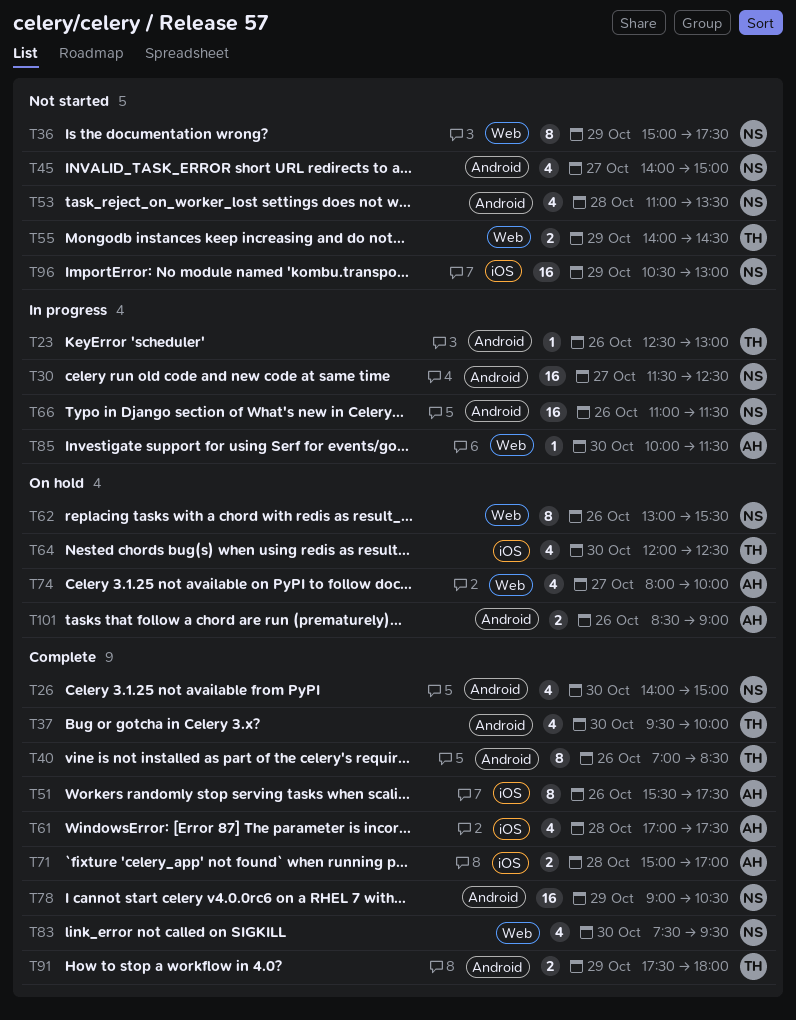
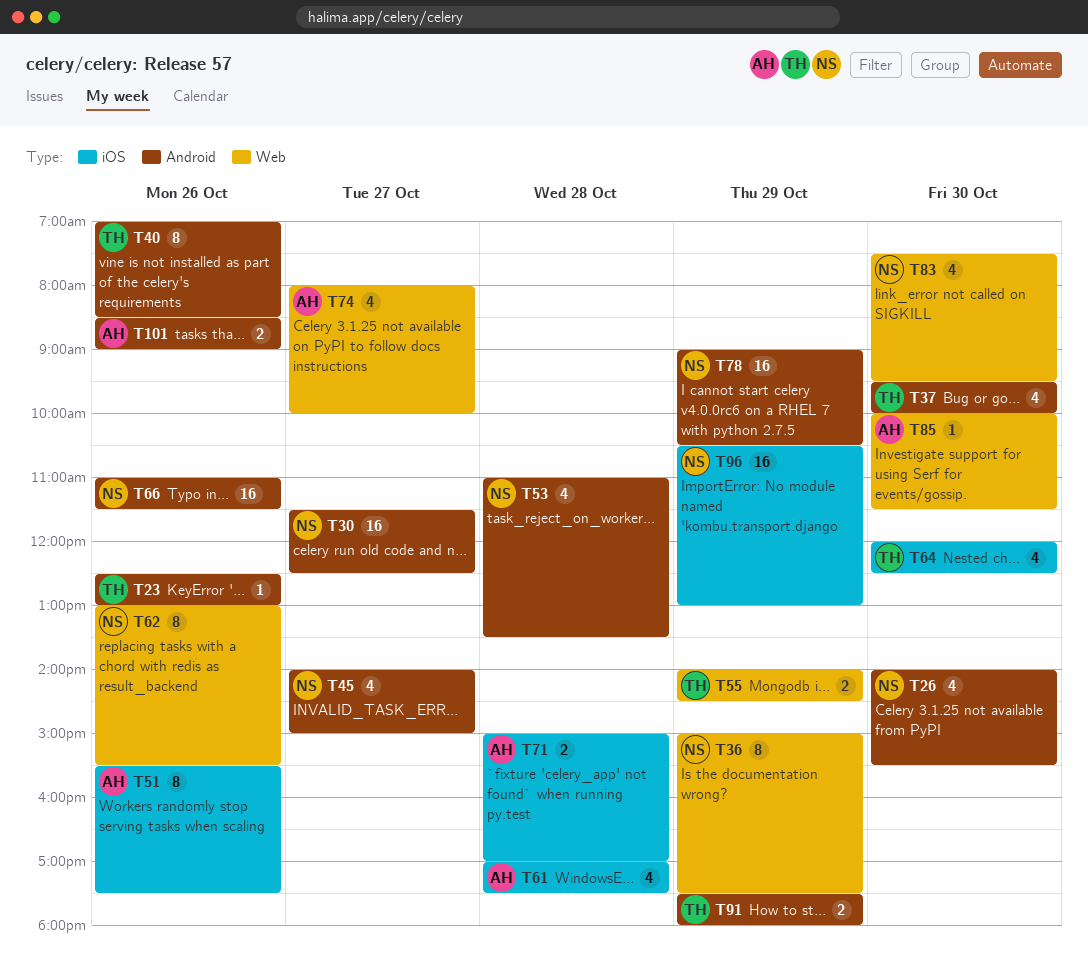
T26, ends: 15:00 -> 15:30

